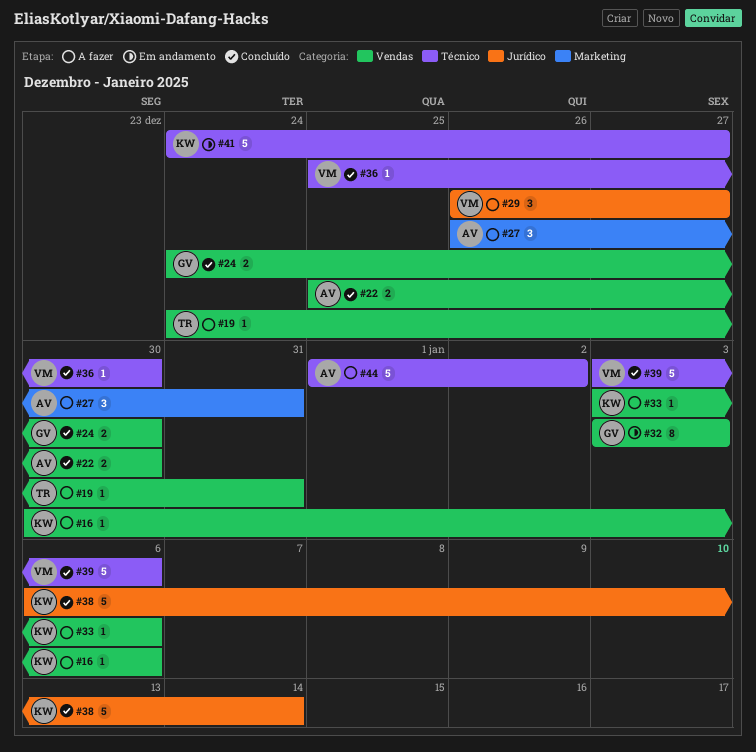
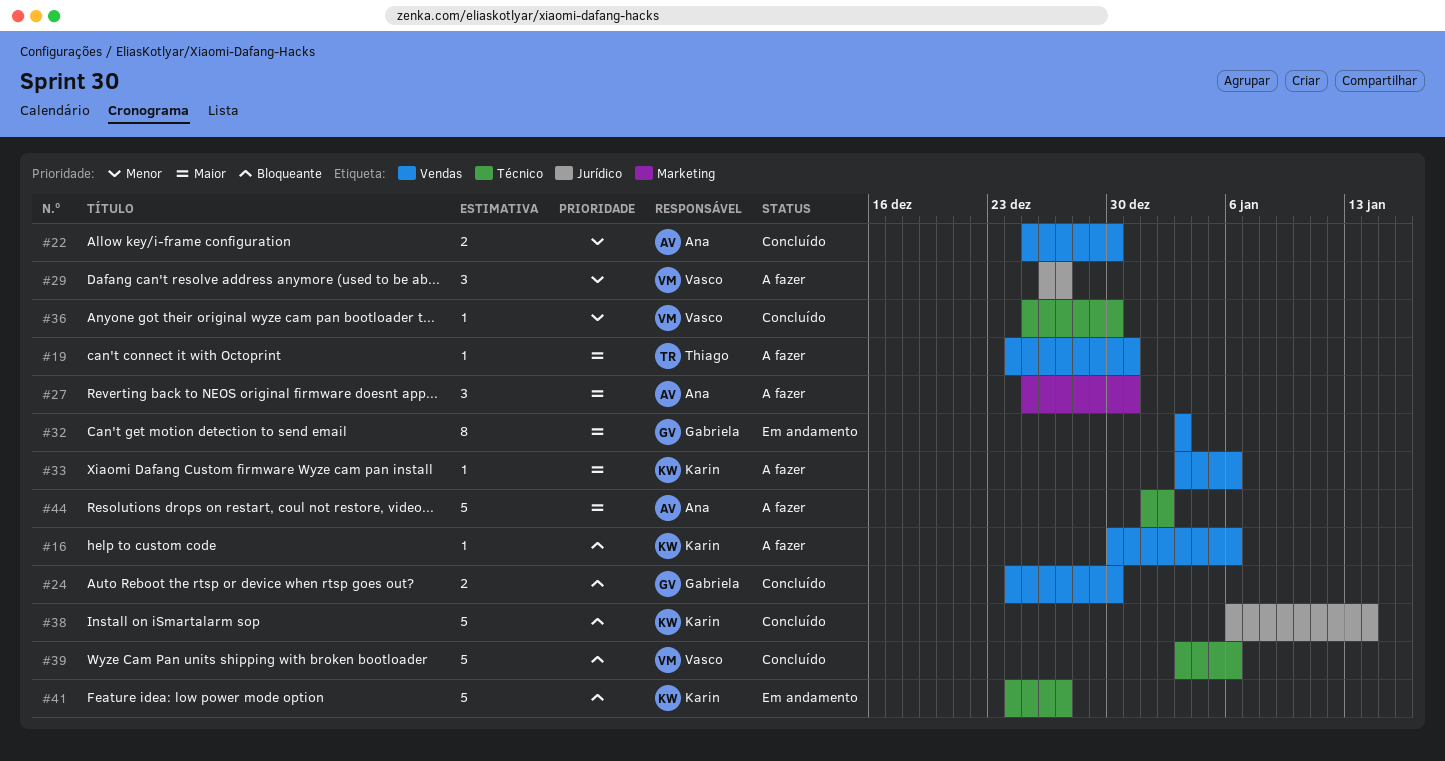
#27, start: Dec 26 -> Dec 25

